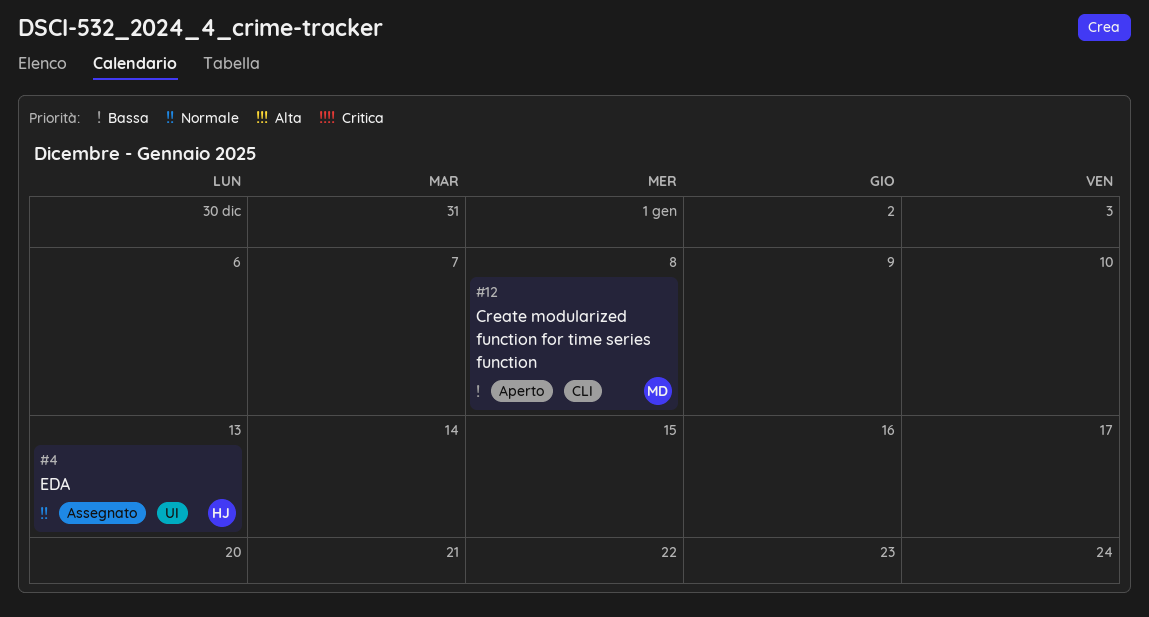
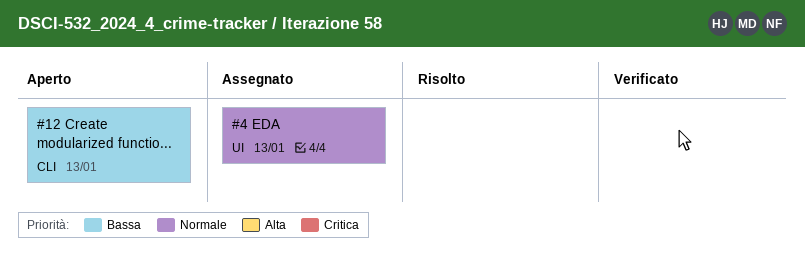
#12, due: Jan 8 -> Jan 13

